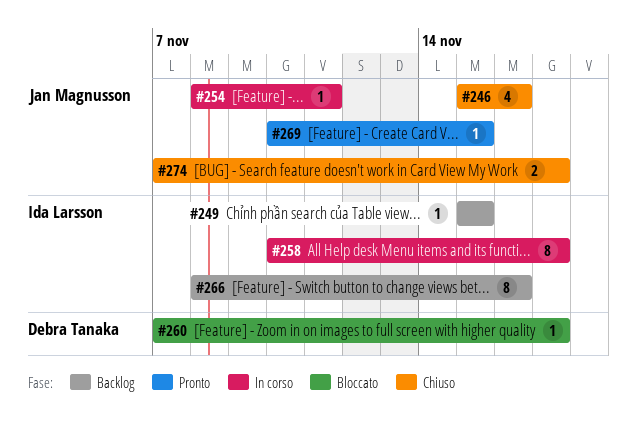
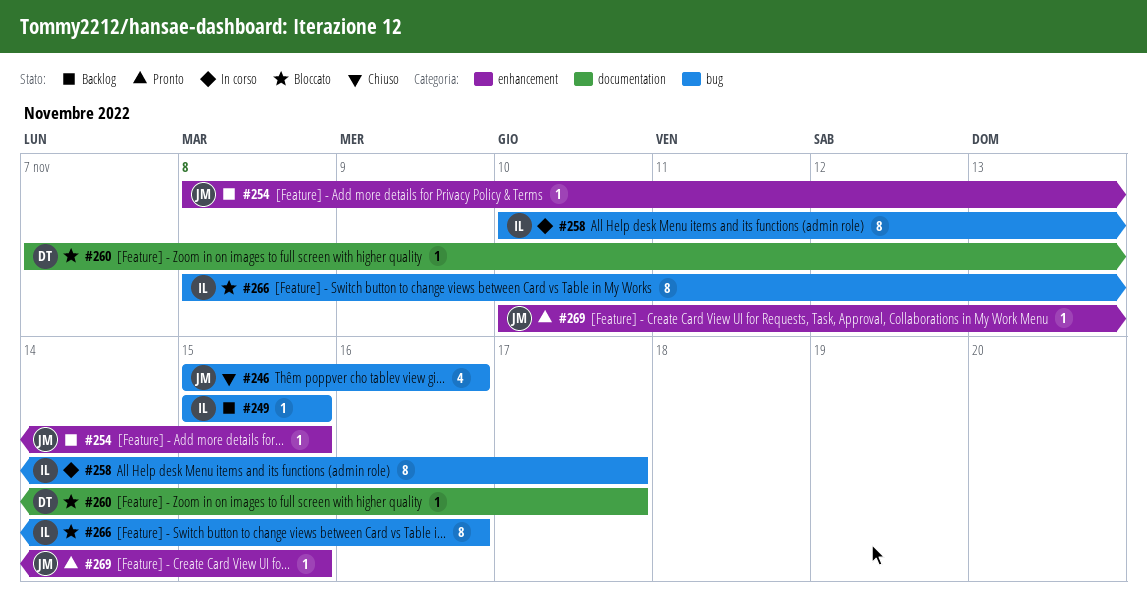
#254, status: In corso -> Backlog
#254, due: Nov 11 -> Nov 15
#266, status: Backlog -> Bloccato
#274: present -> none

